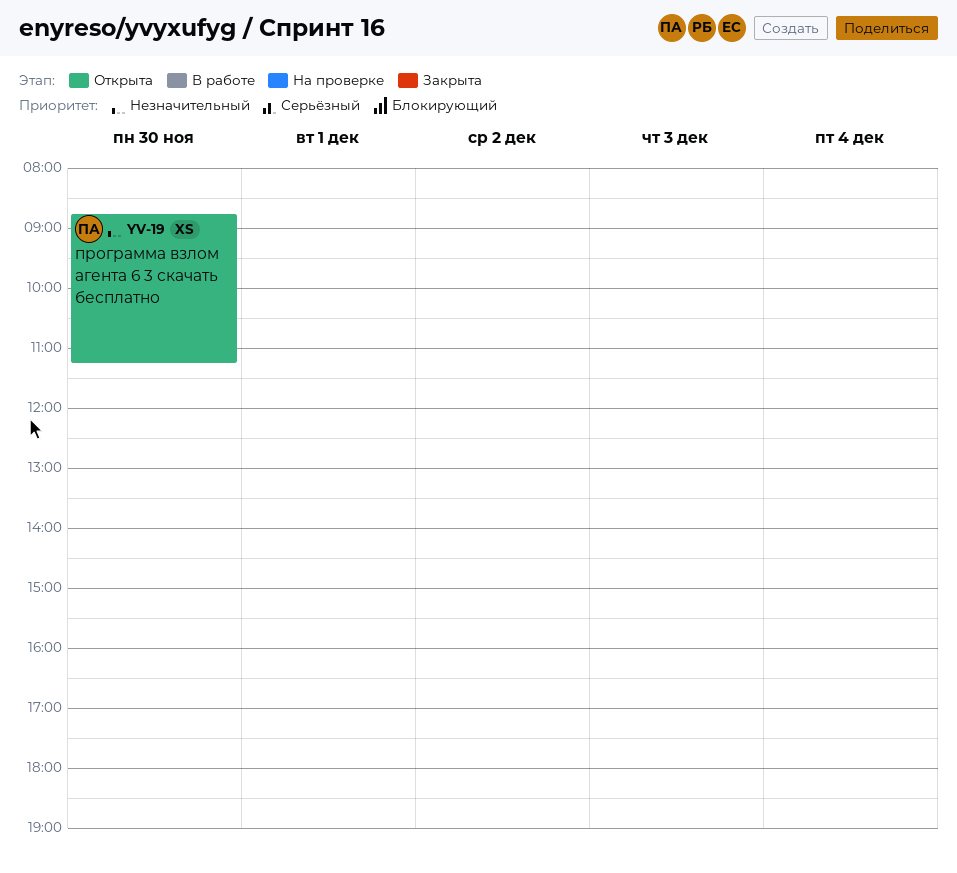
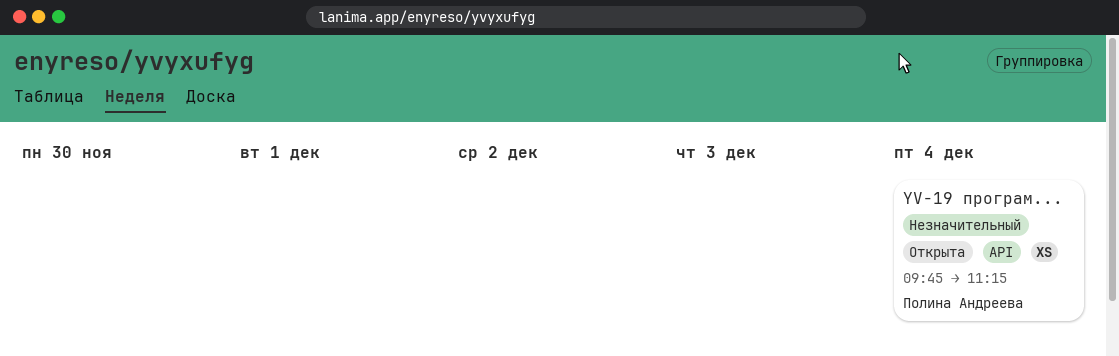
YV-19, day: Nov 30 -> Dec 4
YV-19, begins: 08:45 -> 09:45

